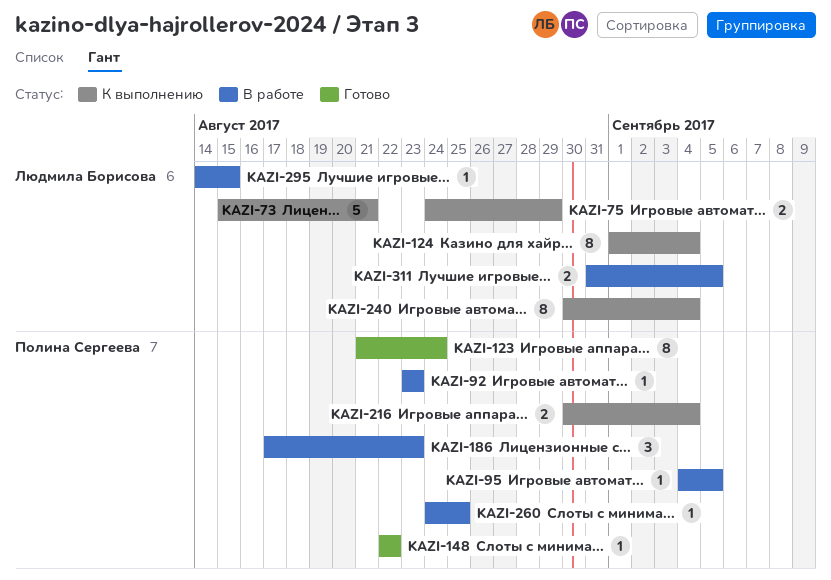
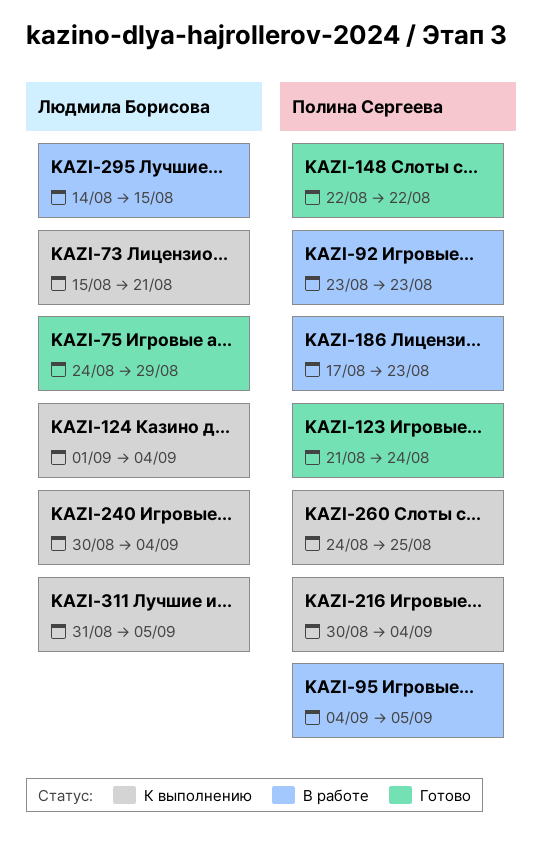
KAZI-75, status: К выполнению -> Готово
KAZI-260, status: В работе -> К выполнению
KAZI-311, status: В работе -> К выполнению

